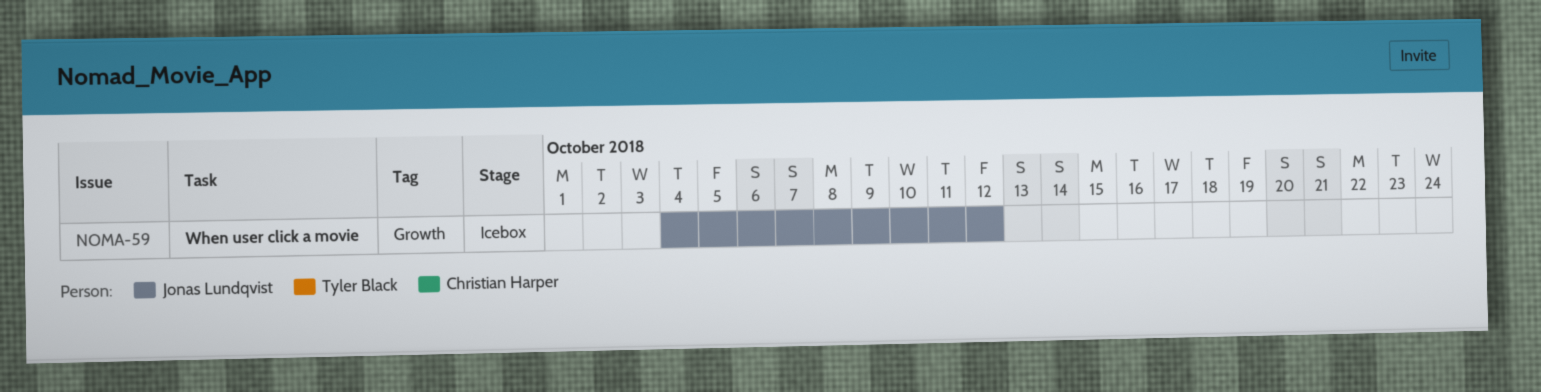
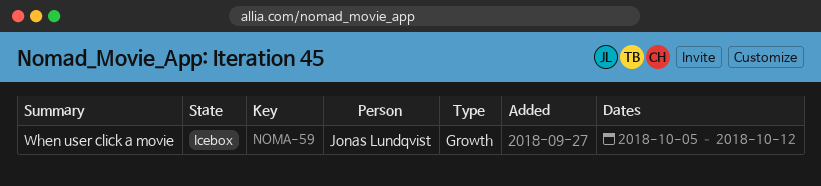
NOMA-59, start: Oct 4 -> Oct 5

